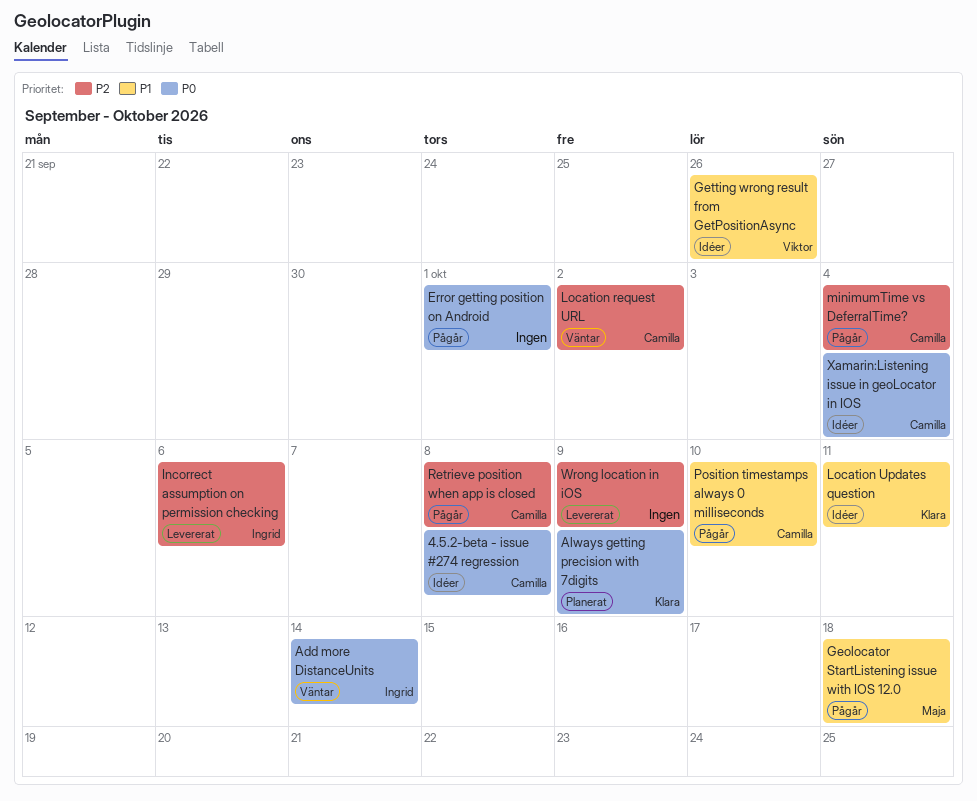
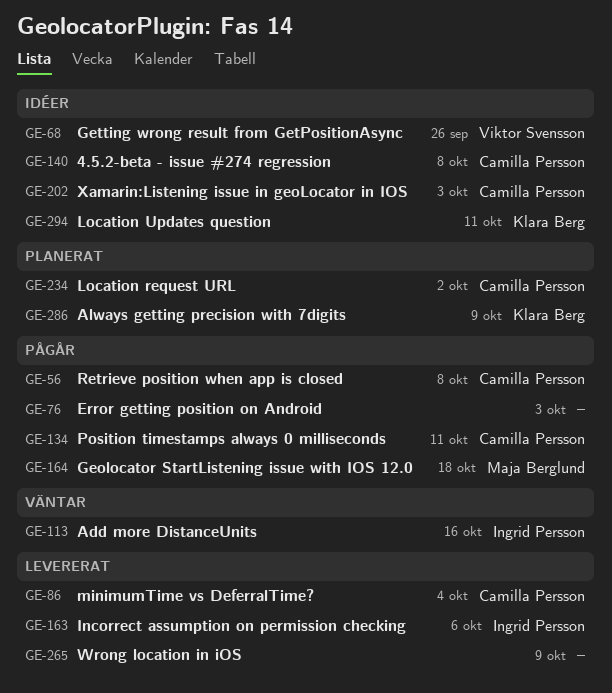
Add more DistanceUnits, due: Oct 14 -> Oct 16
Error getting position on Android, due: Oct 1 -> Oct 3
Location request URL, status: Väntar -> Planerat
minimumTime vs DeferralTime?, status: Pågår -> Levererat
Position timestamps always 0 milliseconds, due: Oct 10 -> Oct 11
Xamarin:Listening issue in geoLocator in IOS, due: Oct 4 -> Oct 3

